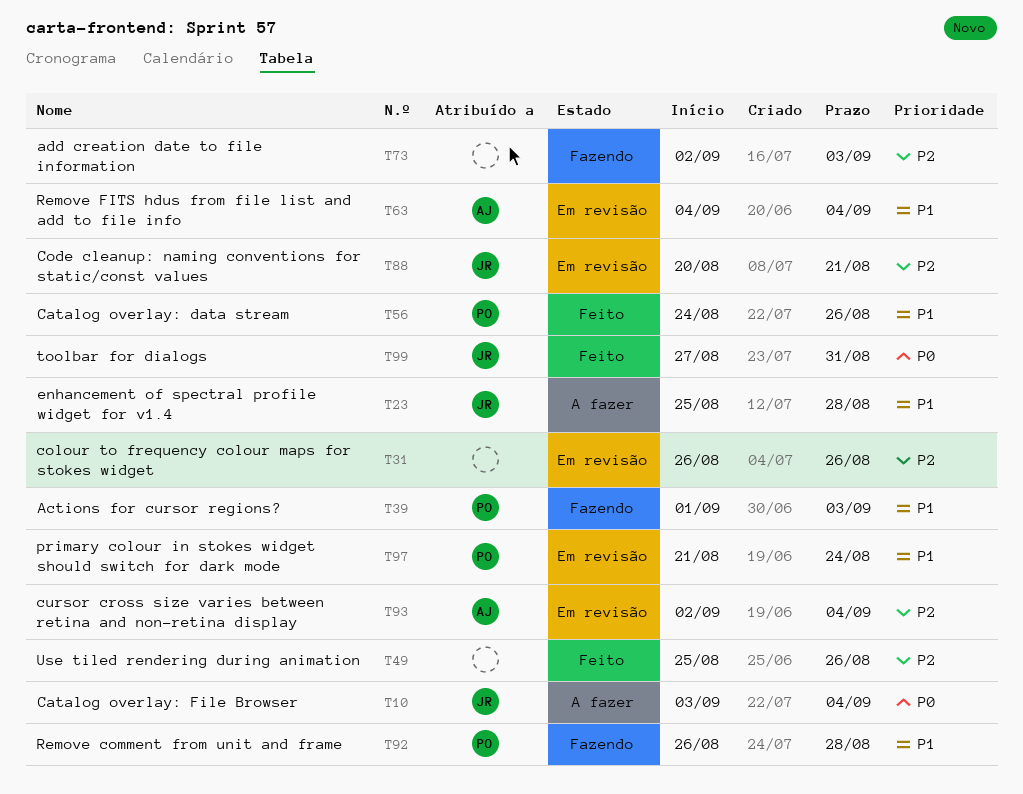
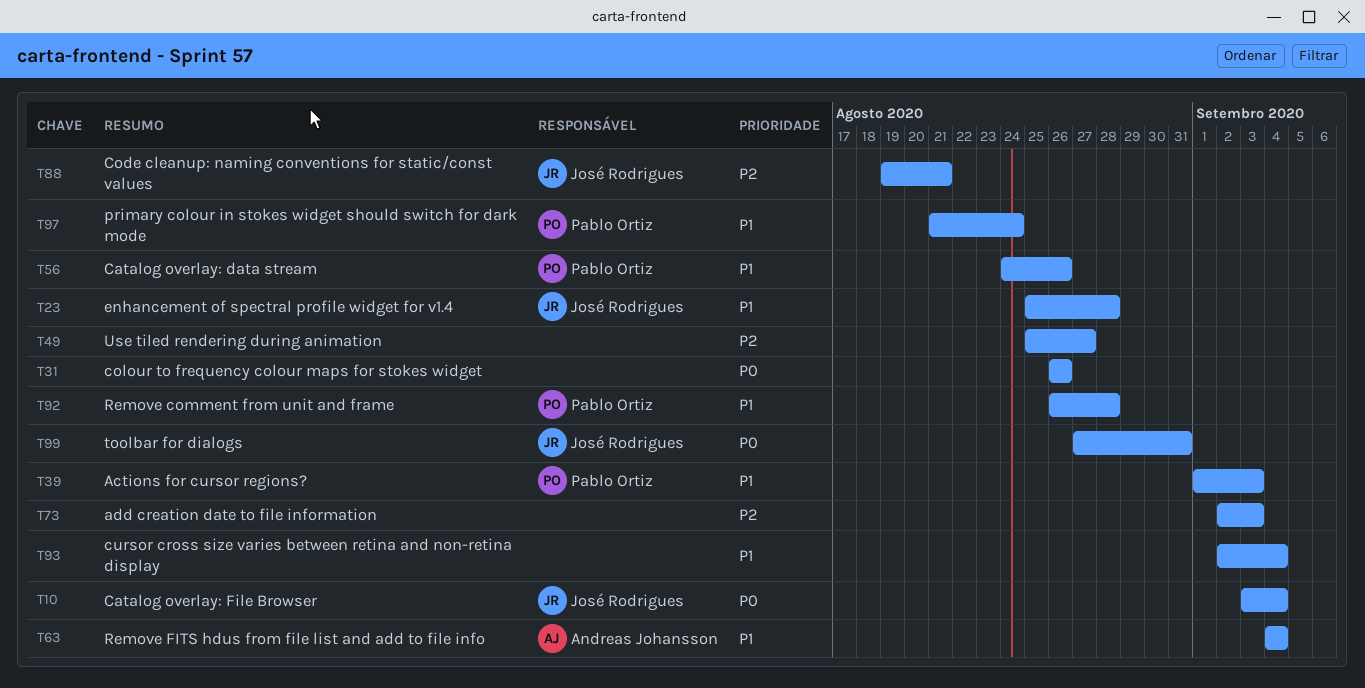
T31, priority: P2 -> P0
T49, due: Aug 26 -> Aug 27
T88, start: Aug 20 -> Aug 19
T93, owner: Andreas Johansson -> none
T93, priority: P2 -> P1

